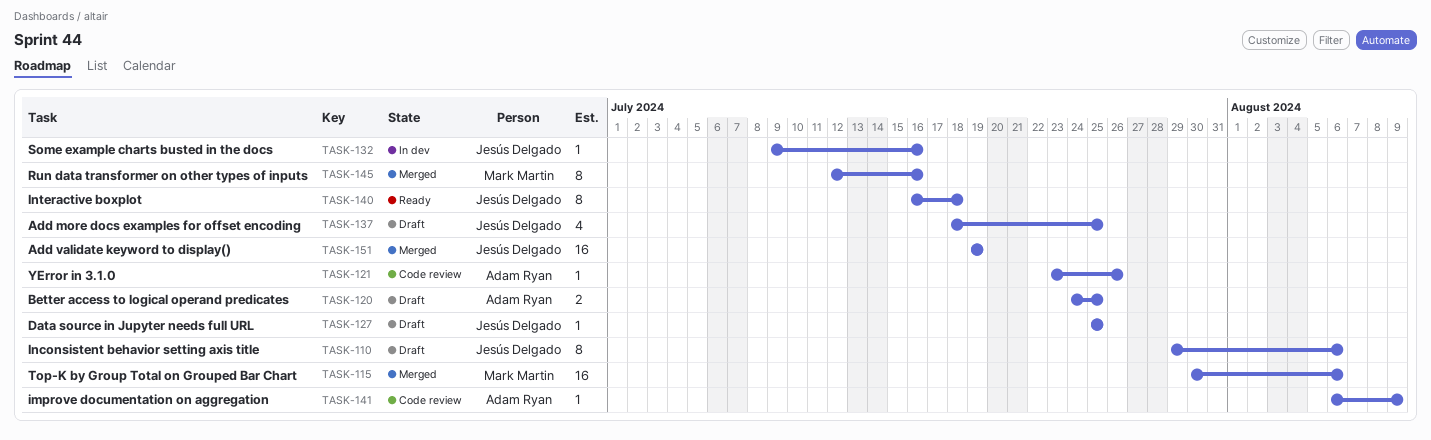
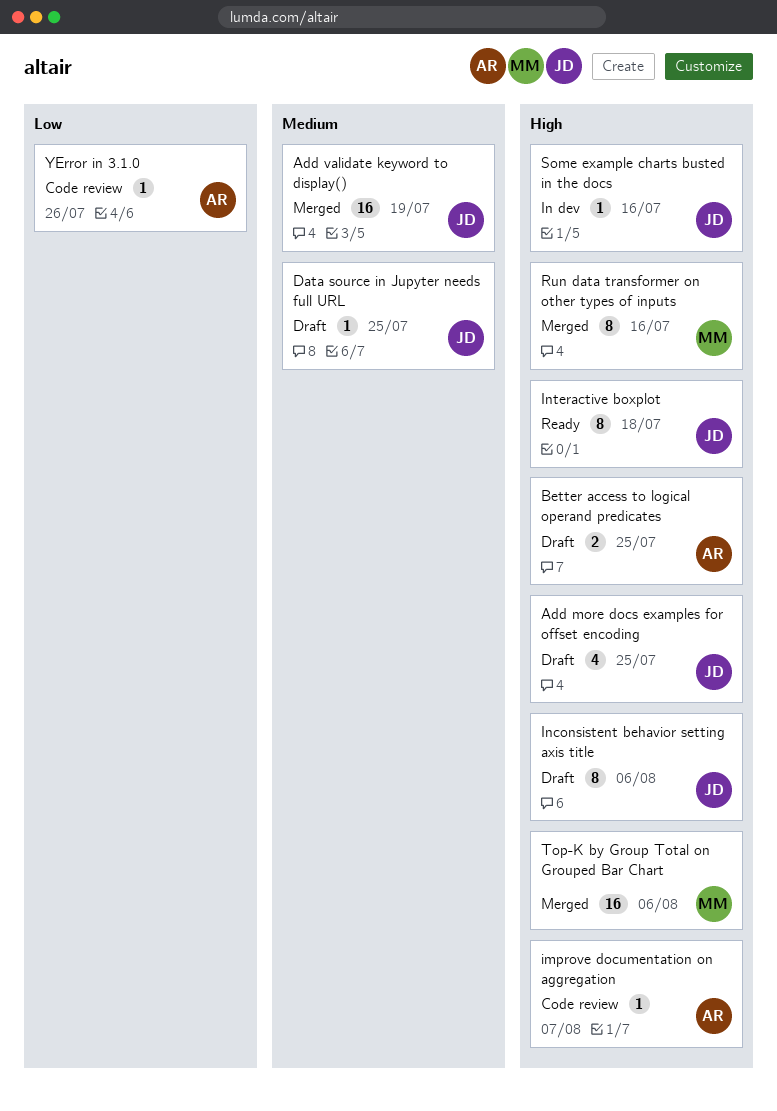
improve documentation on aggregation, due: Aug 9 -> Aug 7

